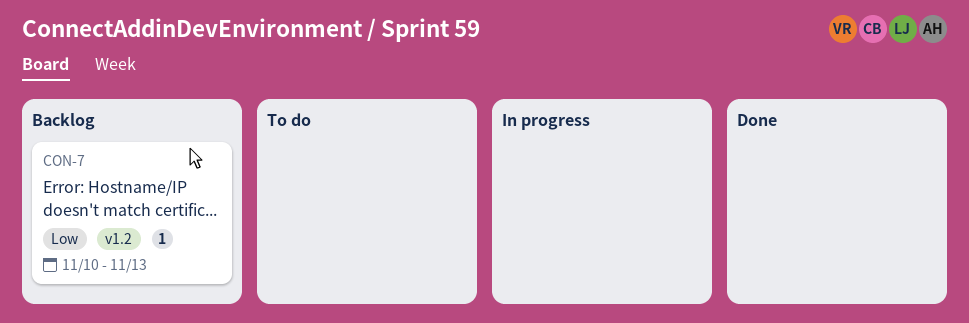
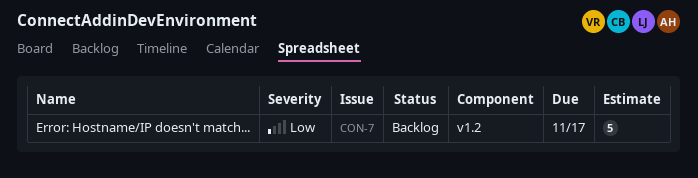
CON-7, estimate: 1 -> 5
CON-7, due: Nov 13 -> Nov 17

